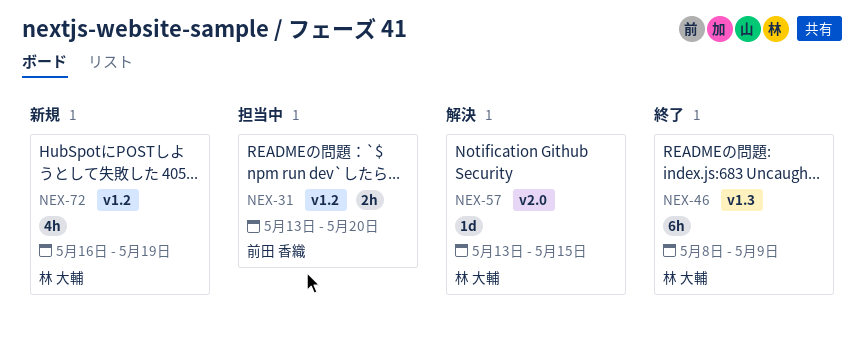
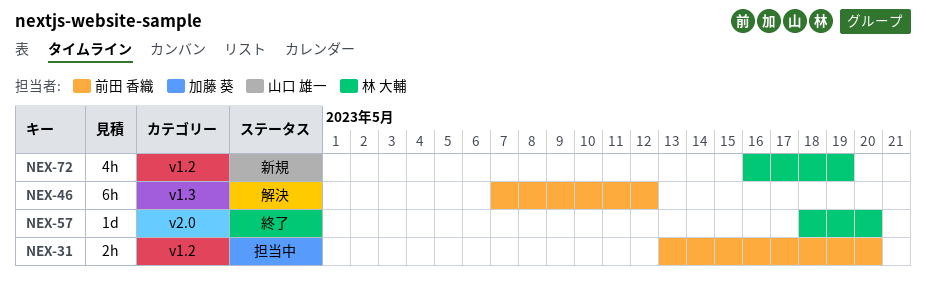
NEX-46, status: 終了 -> 解決
NEX-46, owner: 林 大輔 -> 前田 香織
NEX-46, start: May 8 -> May 7
NEX-46, due: May 9 -> May 12
NEX-57, status: 解決 -> 終了
NEX-57, start: May 13 -> May 18
NEX-57, due: May 15 -> May 20

